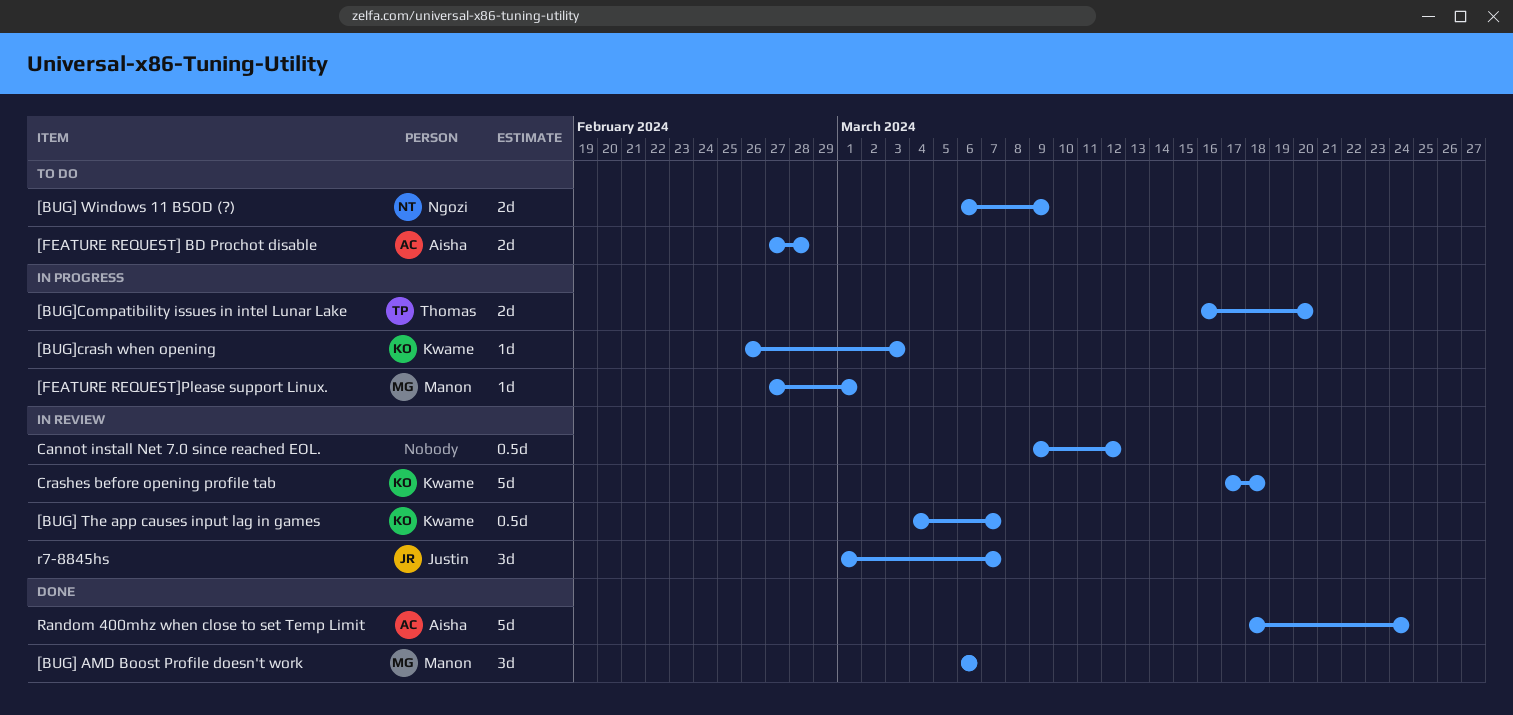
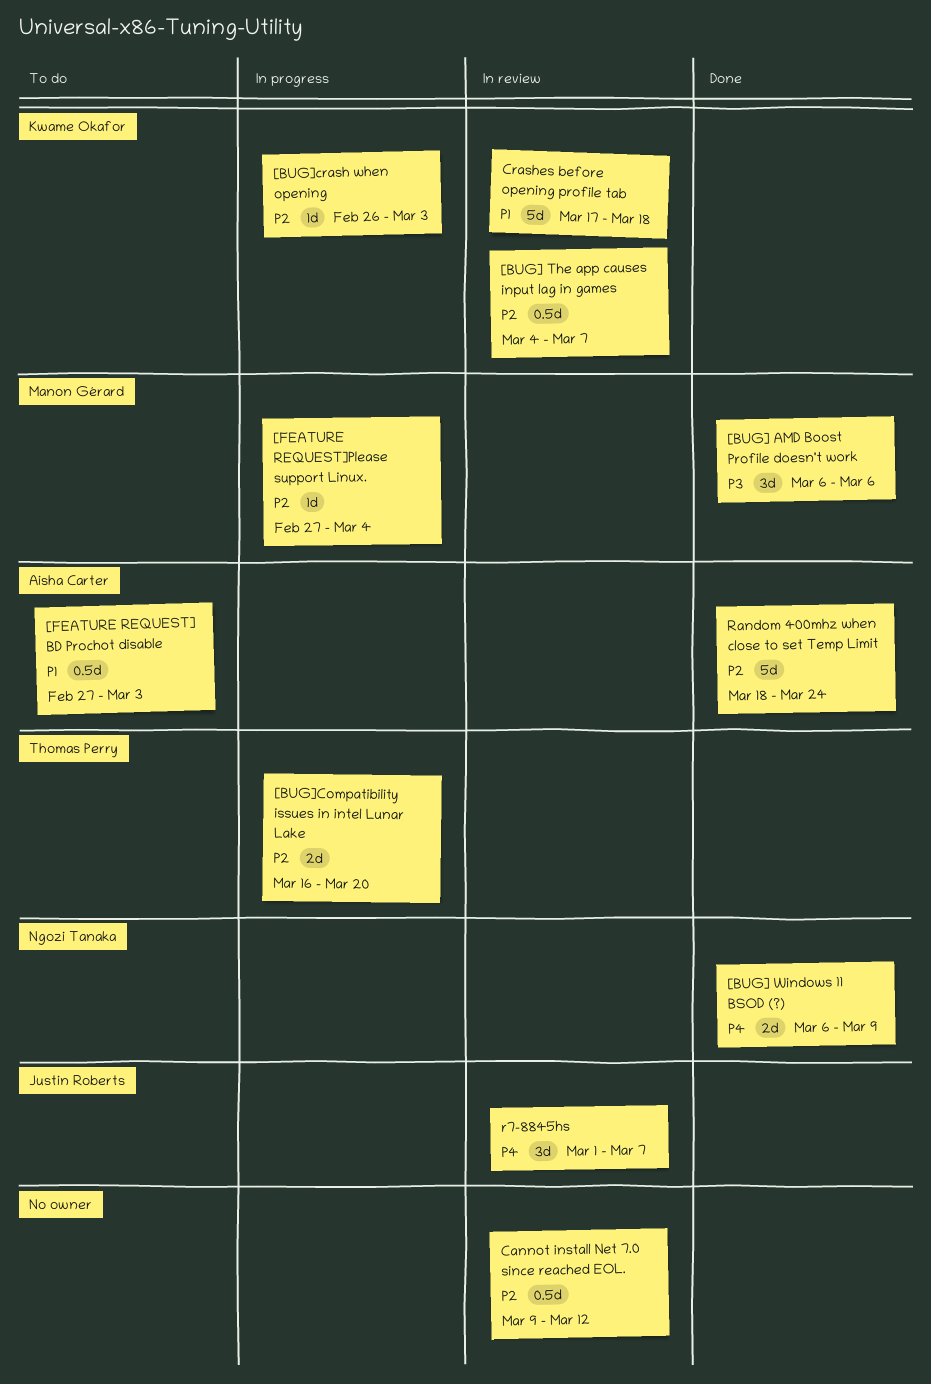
[BUG] Windows 11 BSOD (?), status: To do -> Done
[FEATURE REQUEST] BD Prochot disable, estimate: 2d -> 0.5d
[FEATURE REQUEST] BD Prochot disable, due: Feb 28 -> Mar 3
[FEATURE REQUEST]Please support Linux., due: Mar 1 -> Mar 4

